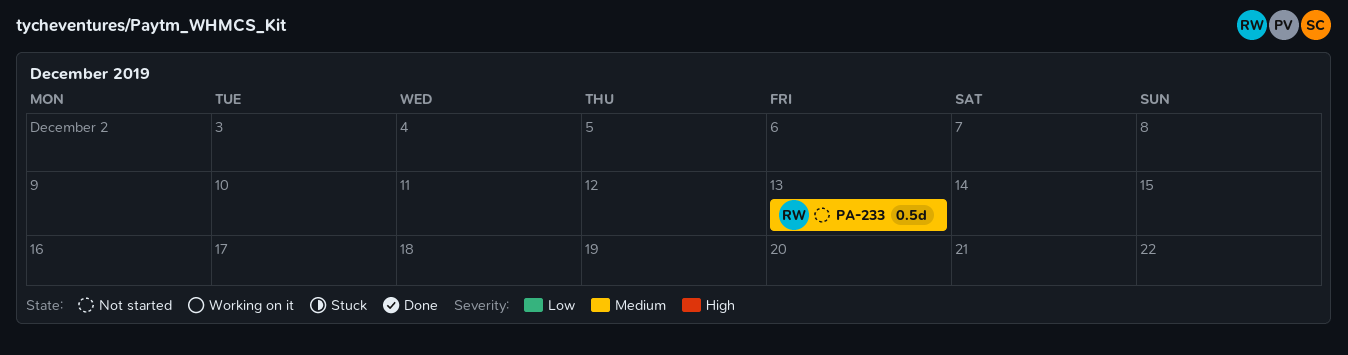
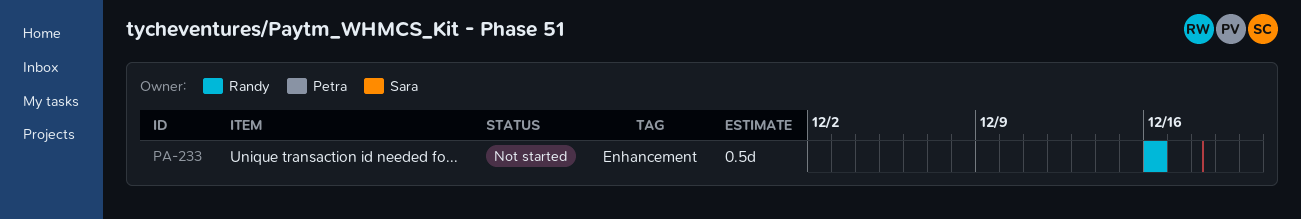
PA-233, start: Dec 13 -> Dec 16
PA-233, due: Dec 13 -> Dec 16

